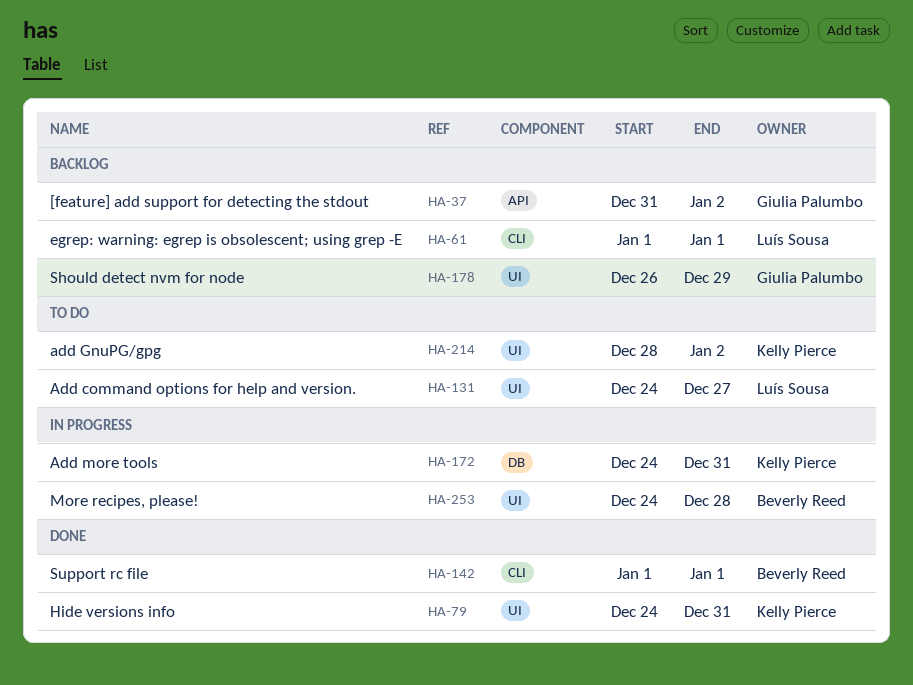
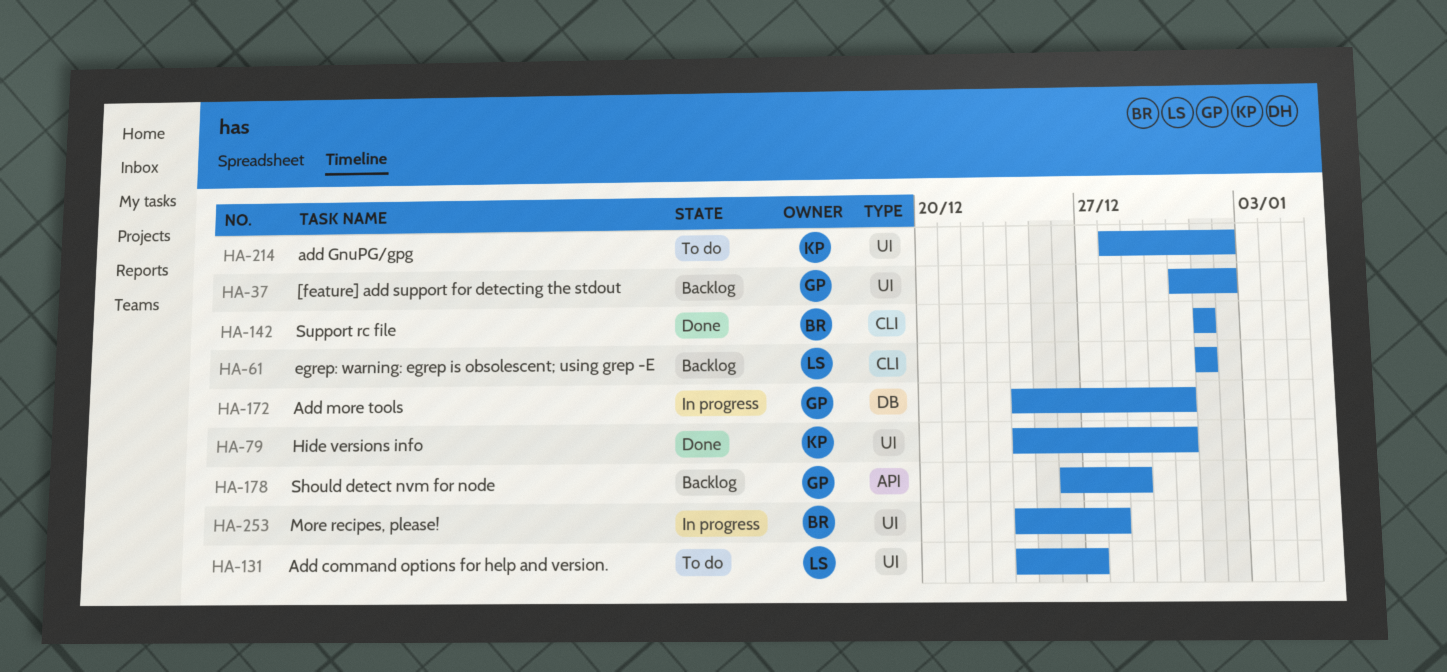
HA-37, label: API -> UI
HA-172, owner: Kelly Pierce -> Giulia Palumbo
HA-178, label: UI -> API

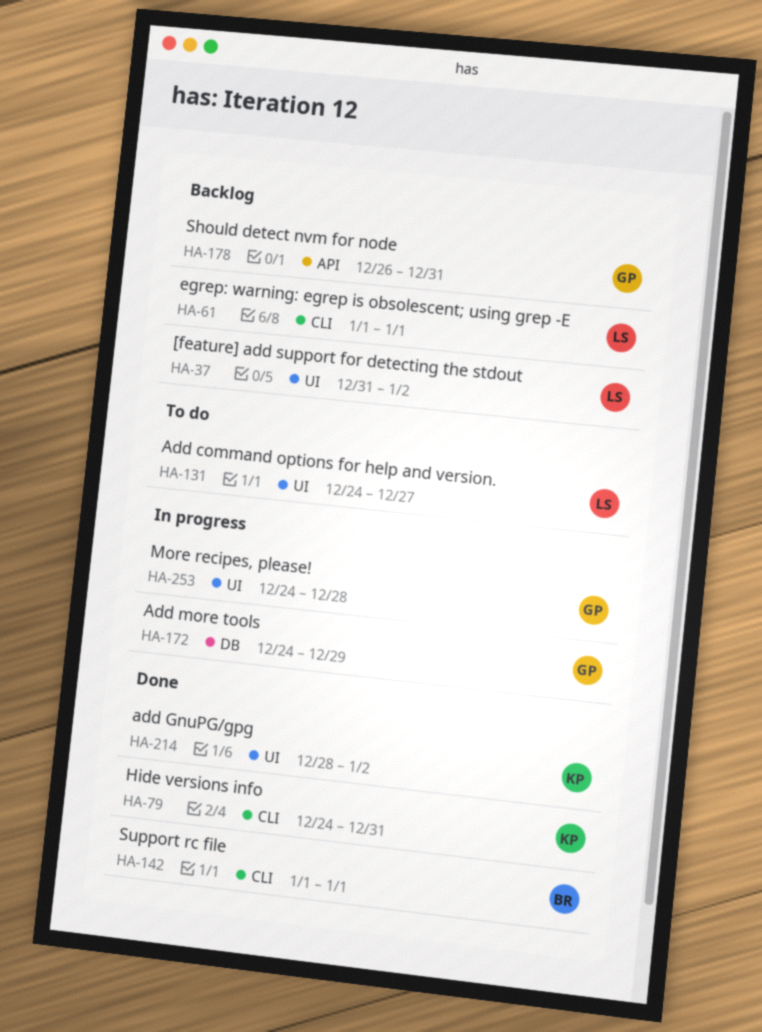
HA-37, owner: GP -> LS
HA-79, label: UI -> CLI
HA-172, due: Dec 31 -> Dec 29
HA-178, due: Dec 29 -> Dec 31
HA-214, status: To do -> Done
HA-253, owner: BR -> GP

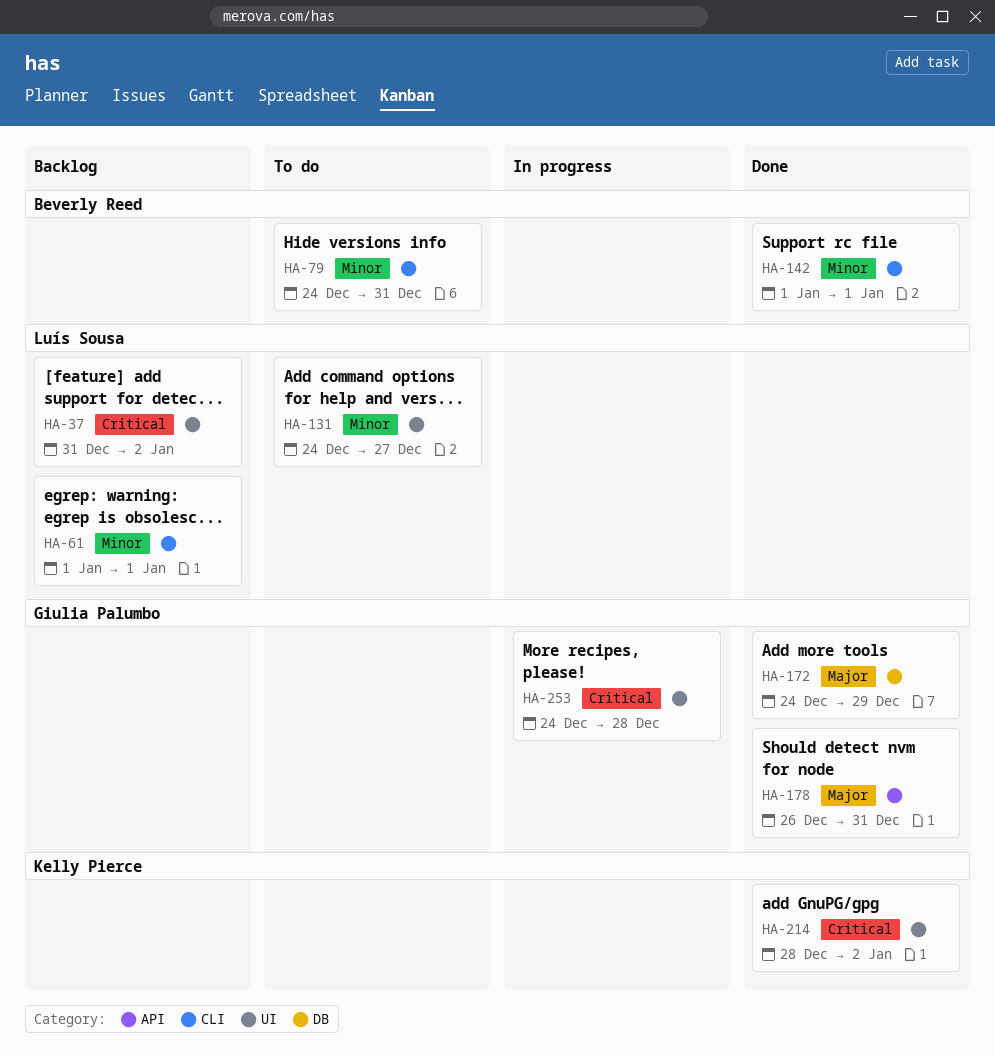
HA-79, status: Done -> To do
HA-79, owner: Kelly Pierce -> Beverly Reed
HA-172, status: In progress -> Done
HA-178, status: Backlog -> Done

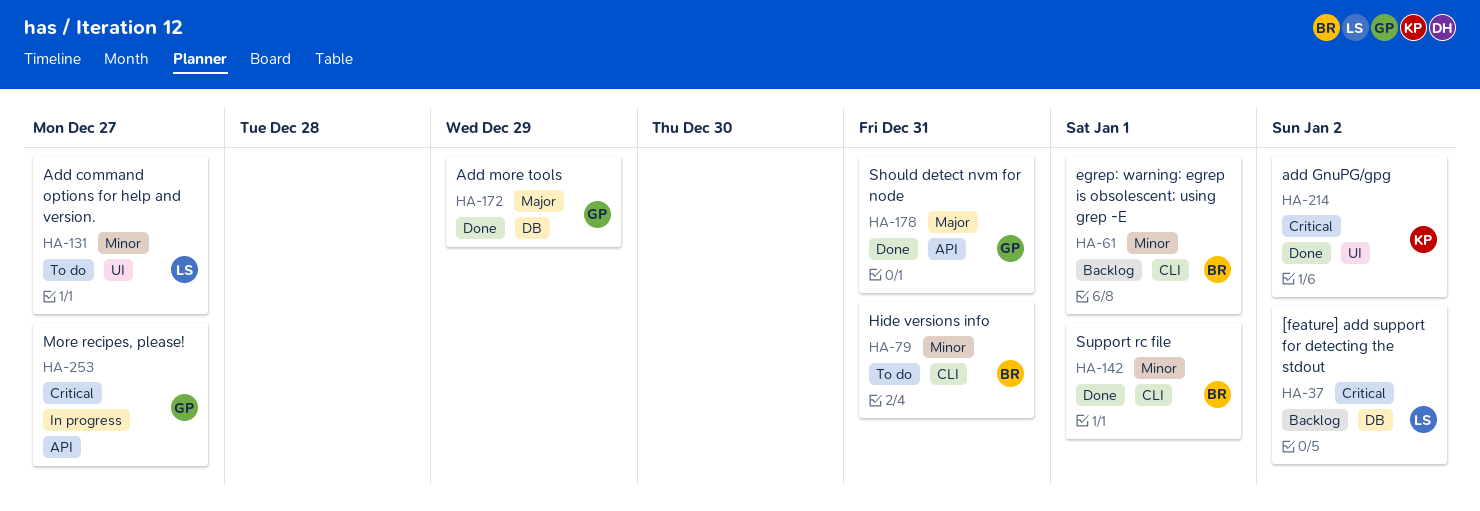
HA-37, label: UI -> DB
HA-61, owner: Luís Sousa -> Beverly Reed
HA-253, label: UI -> API
HA-253, due: Dec 28 -> Dec 27

